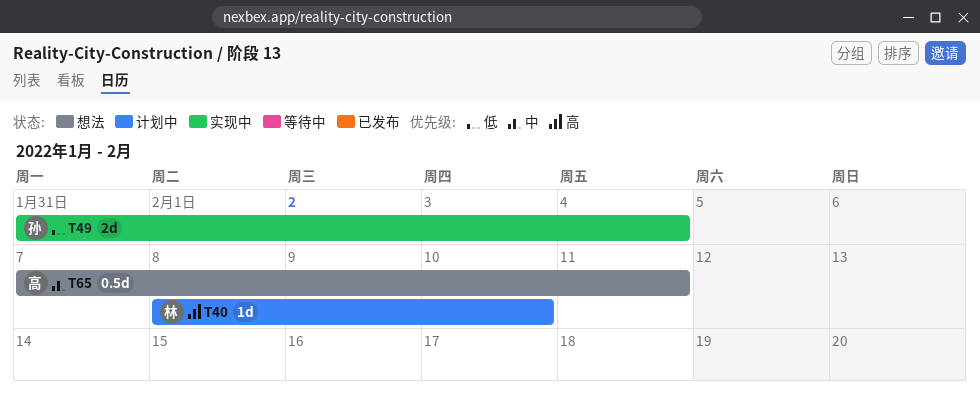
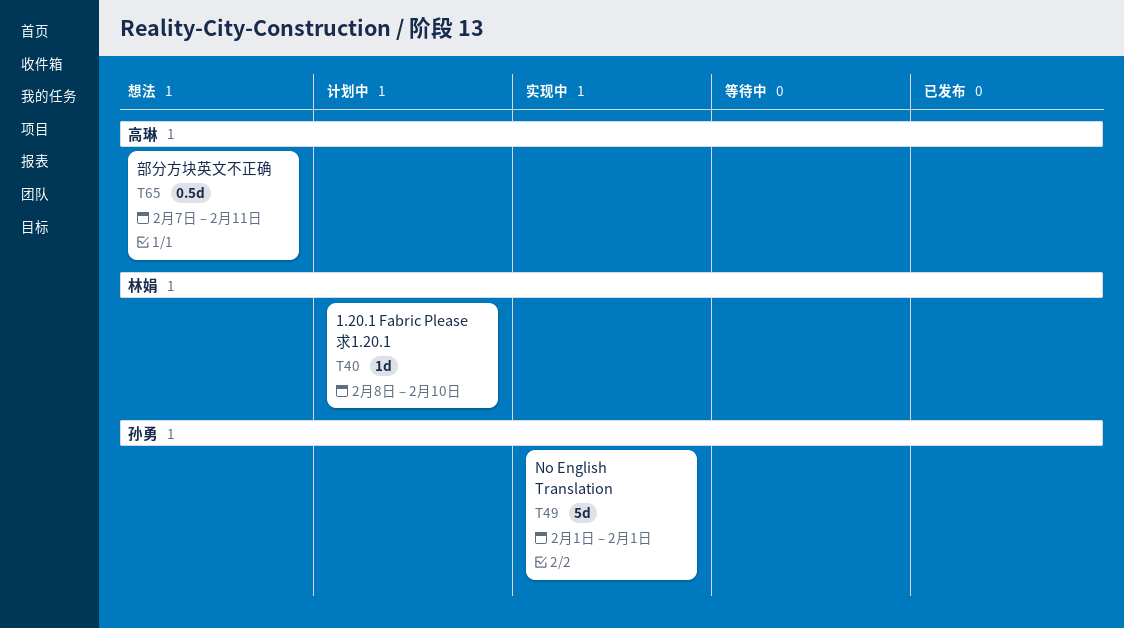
T49, estimate: 2d -> 5d
T49, start: Jan 31 -> Feb 1
T49, due: Feb 4 -> Feb 1

